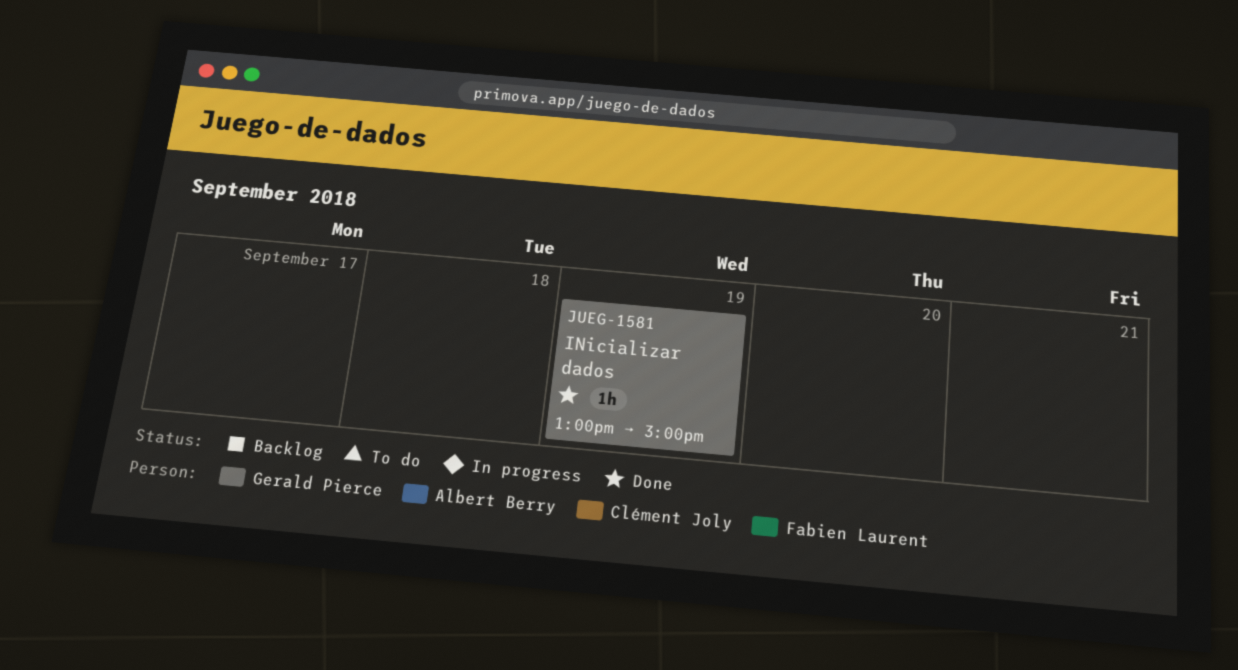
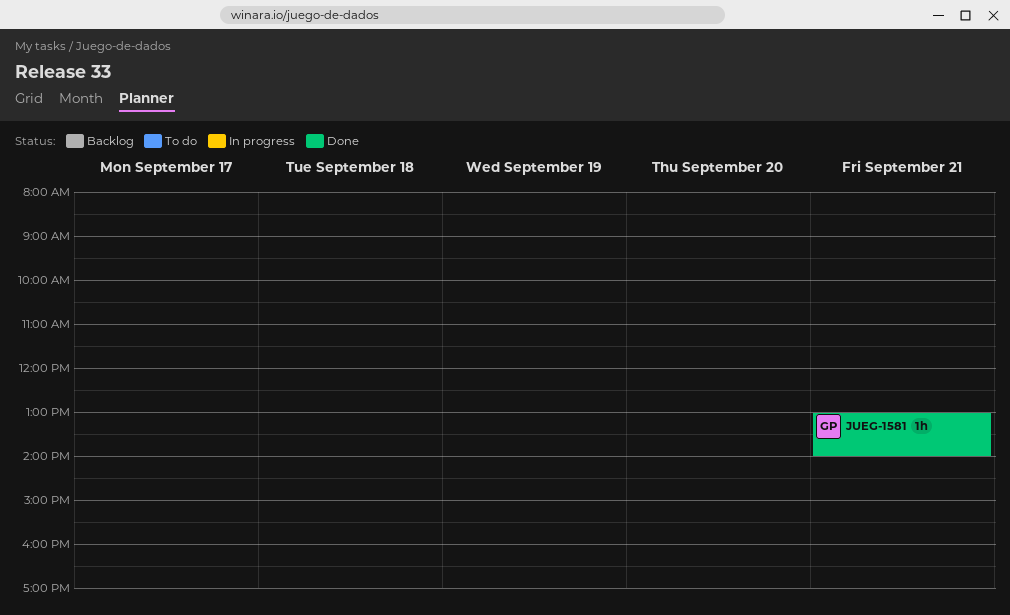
JUEG-1581, day: Sep 19 -> Sep 21
JUEG-1581, ends: 15:00 -> 14:00

